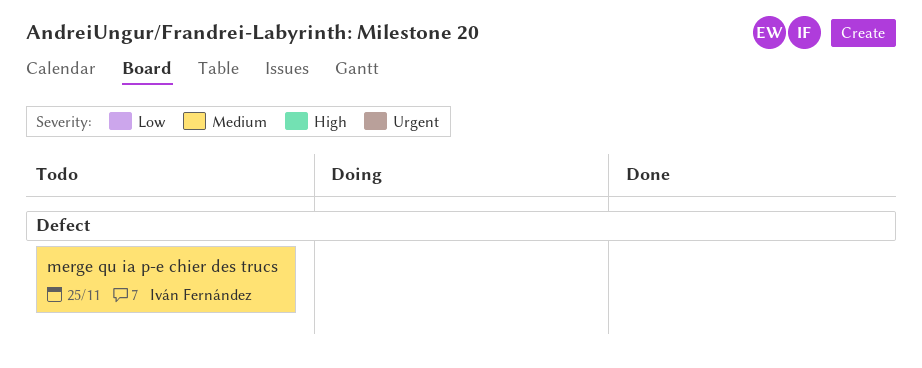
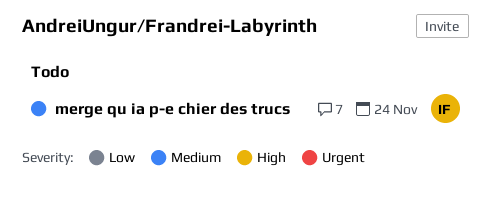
merge qu ia p-e chier des trucs, due: Nov 25 -> Nov 24

